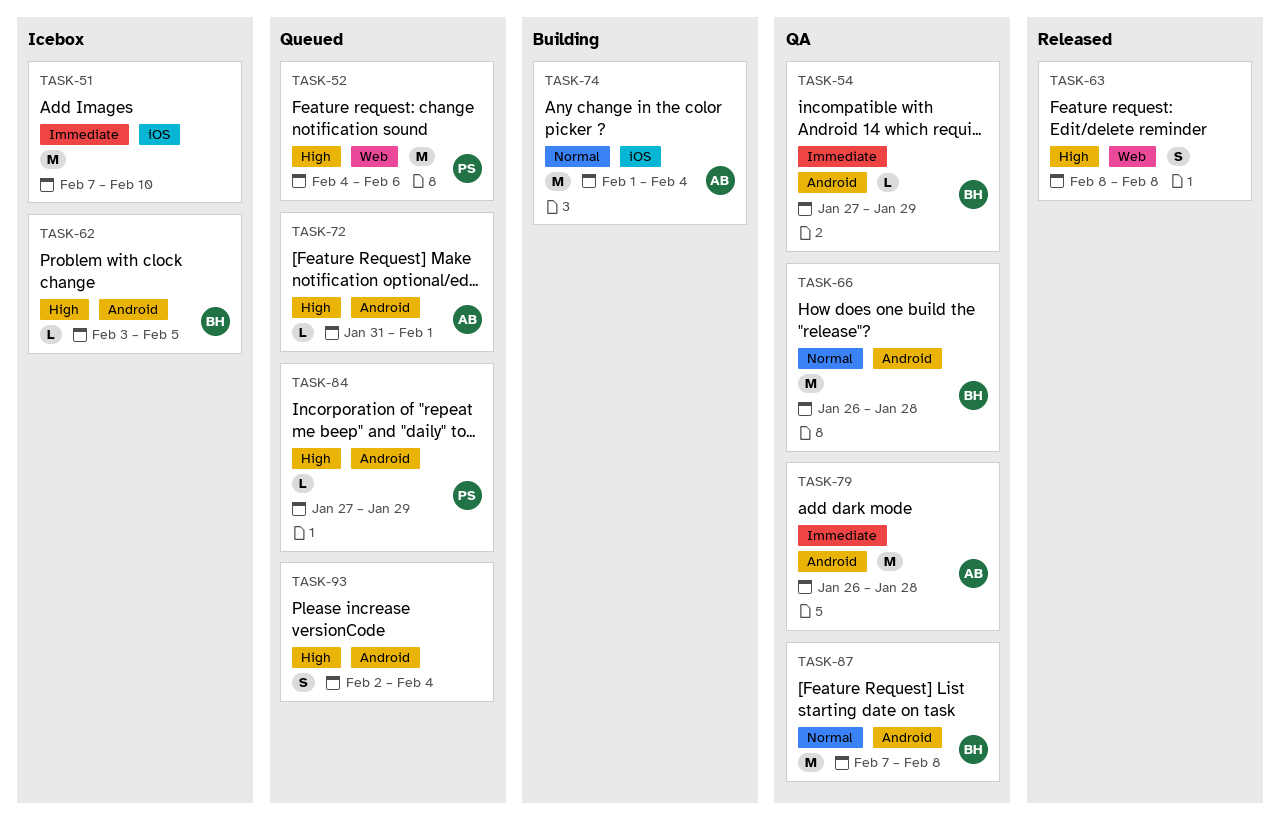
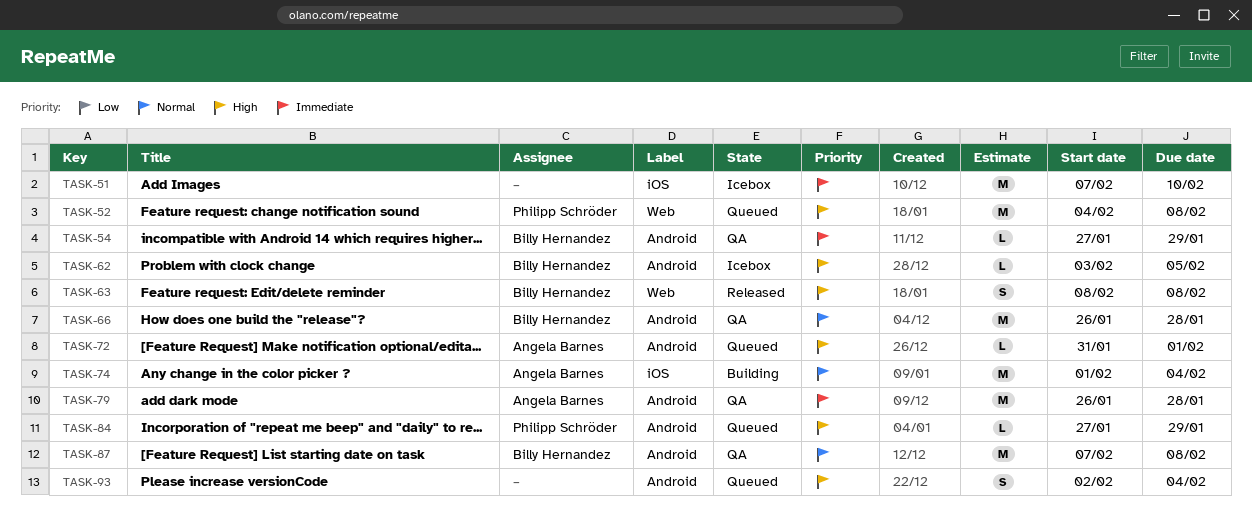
TASK-52, due: Feb 6 -> Feb 8
TASK-63, owner: none -> Billy Hernandez

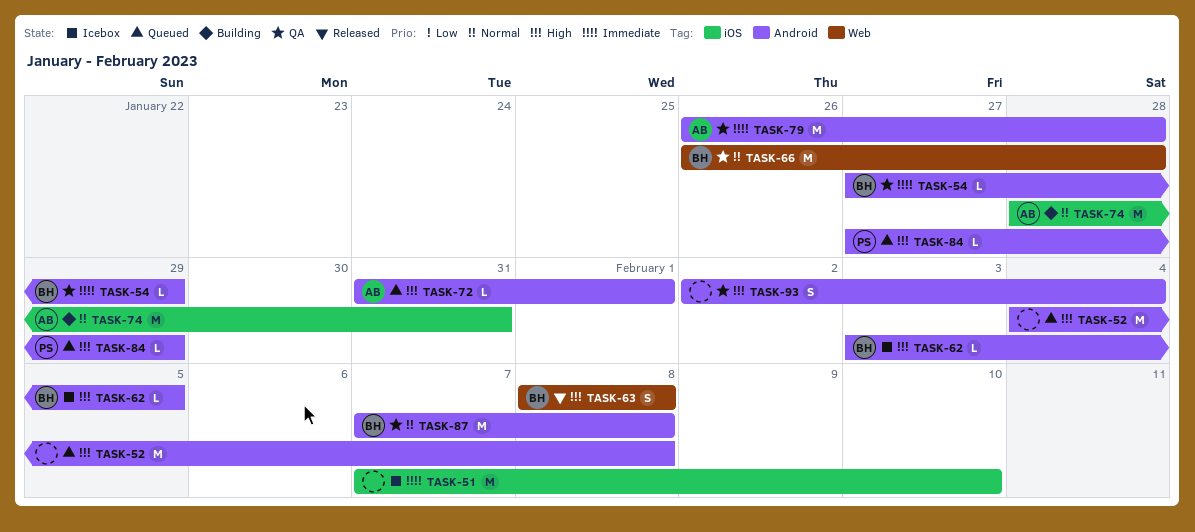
TASK-52, owner: Philipp Schröder -> none
TASK-52, label: Web -> Android
TASK-66, label: Android -> Web
TASK-74, start: Feb 1 -> Jan 28
TASK-74, due: Feb 4 -> Jan 31
TASK-93, status: Queued -> QA

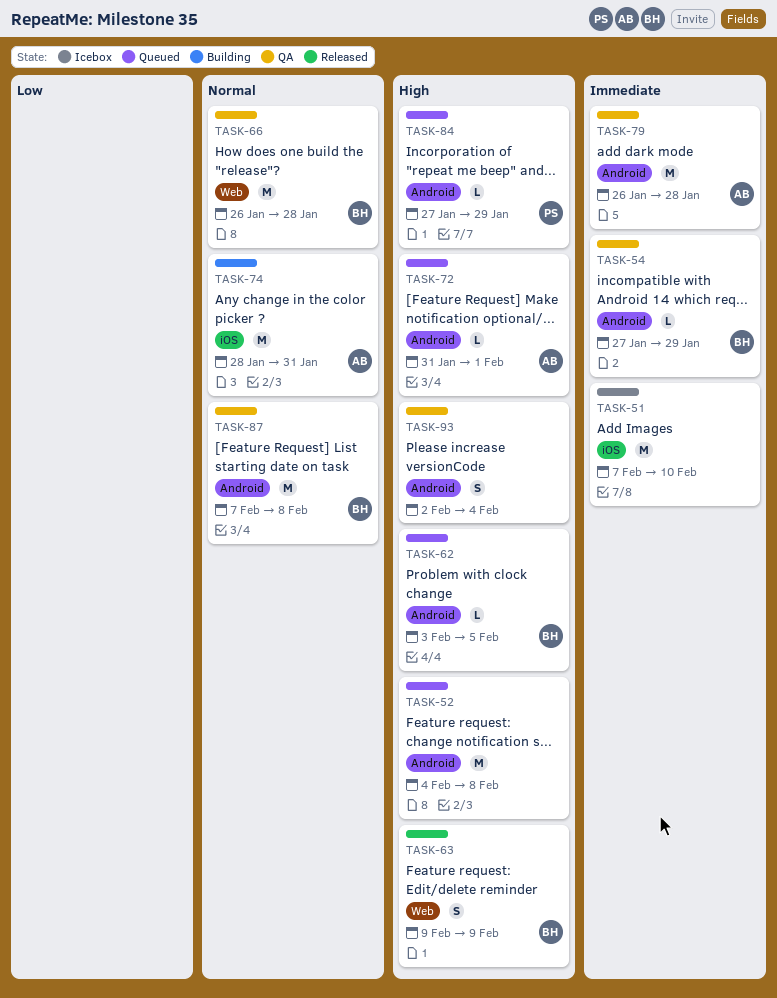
TASK-62, status: Icebox -> Queued
TASK-63, start: Feb 8 -> Feb 9
TASK-63, due: Feb 8 -> Feb 9

